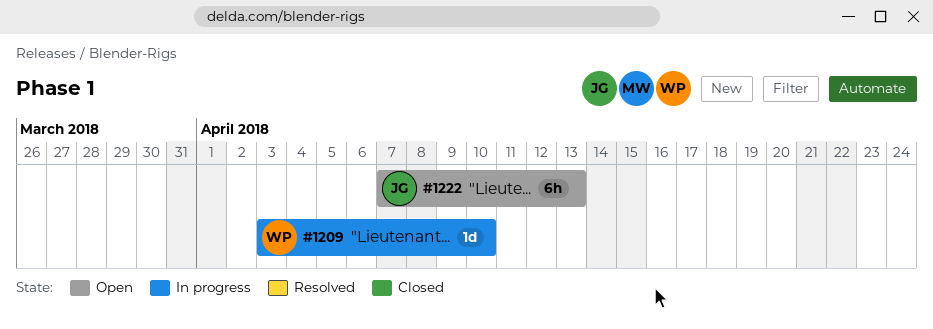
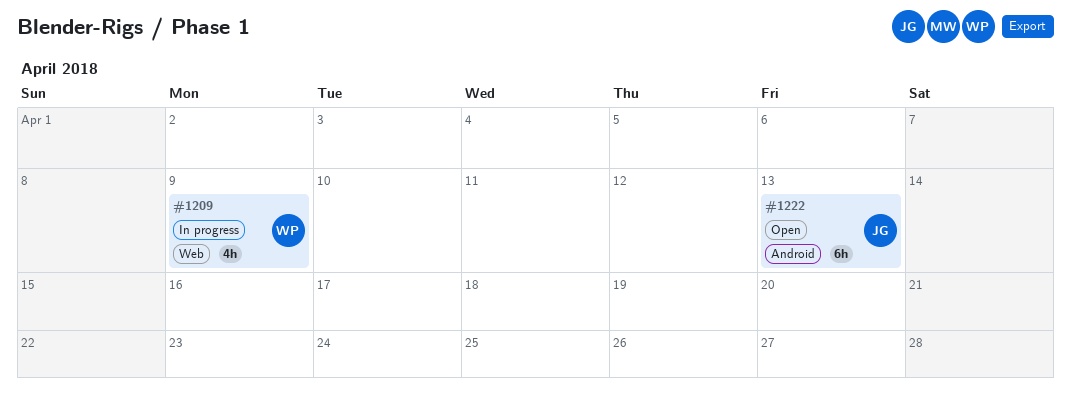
#1209, estimate: 1d -> 4h
#1209, due: Apr 10 -> Apr 9

